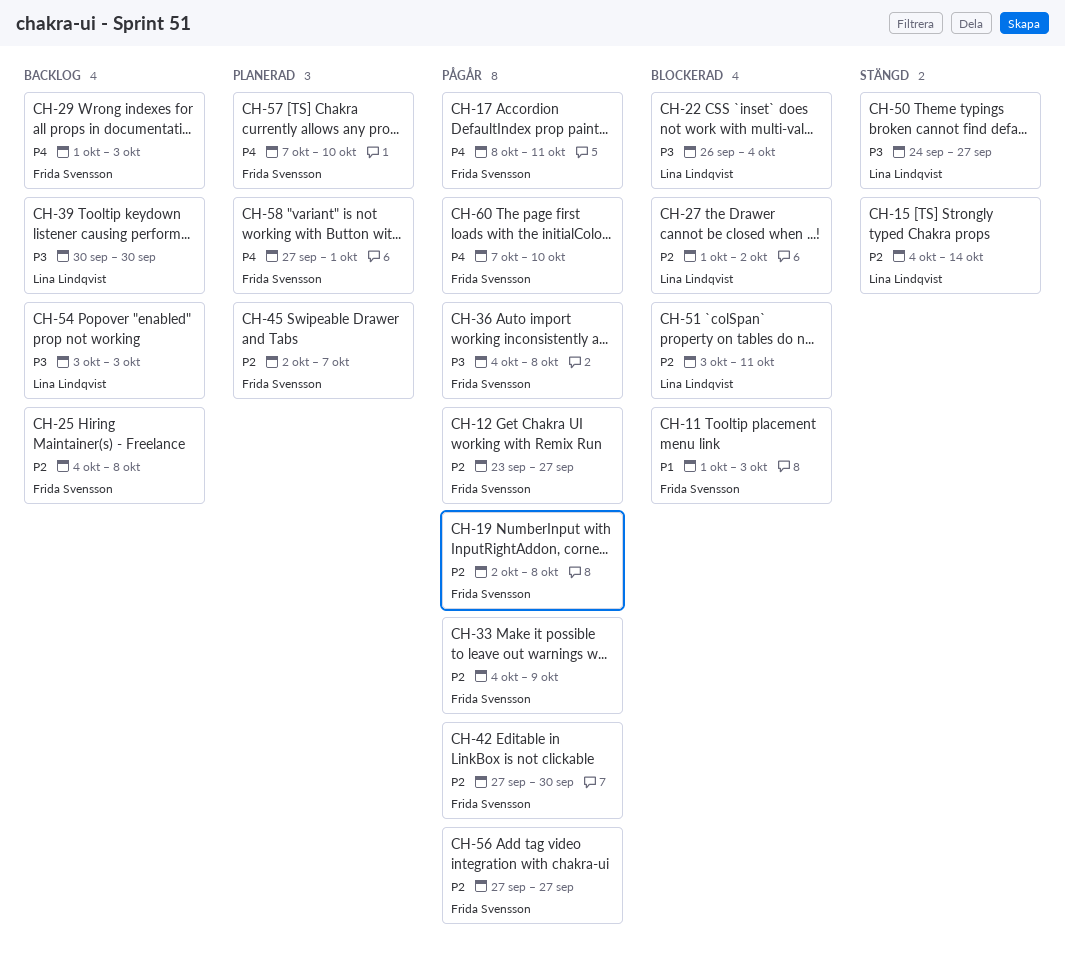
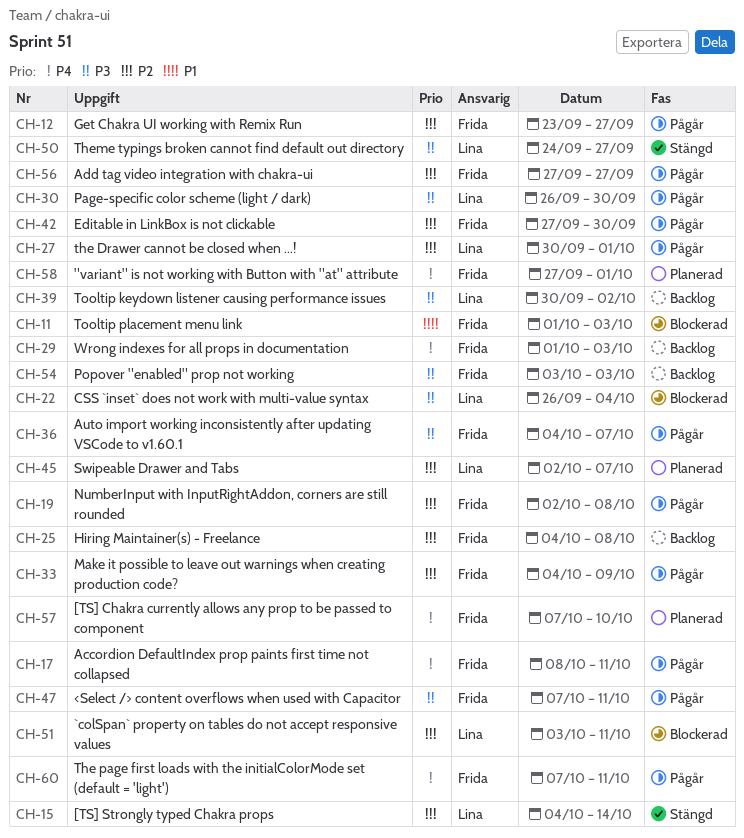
CH-27, status: Blockerad -> Pågår
CH-27, start: Oct 1 -> Sep 30
CH-27, due: Oct 2 -> Oct 1
CH-30: none -> present
CH-36, due: Oct 8 -> Oct 7
CH-39, due: Sep 30 -> Oct 2
CH-45, owner: Frida Svensson -> Lina Lindqvist
CH-47: none -> present
CH-54, owner: Lina Lindqvist -> Frida Svensson
CH-60, due: Oct 10 -> Oct 11

